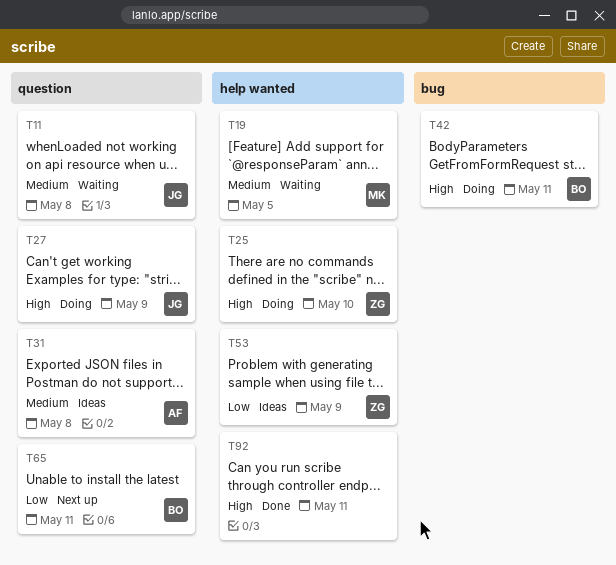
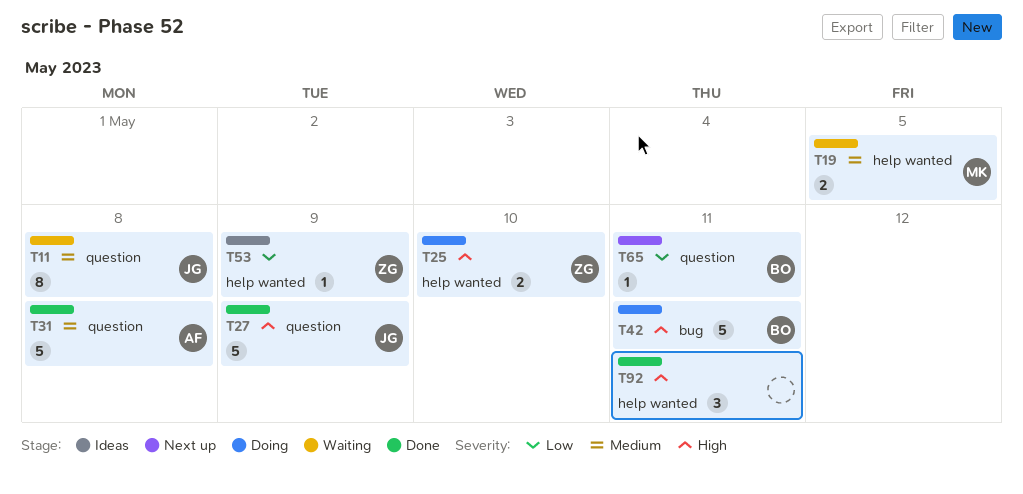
T27, status: Doing -> Done
T31, status: Ideas -> Done

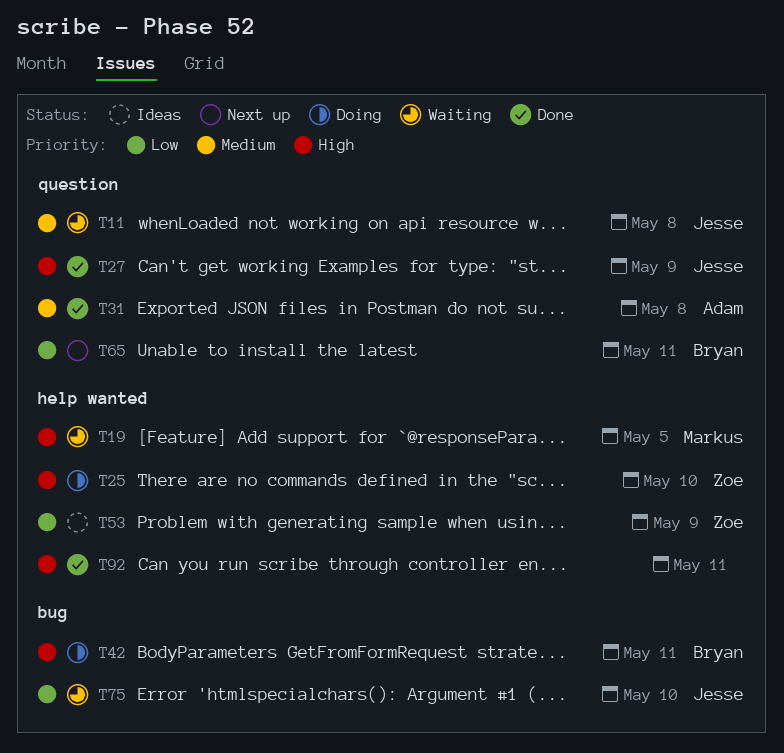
T19, priority: Medium -> High
T75: none -> present

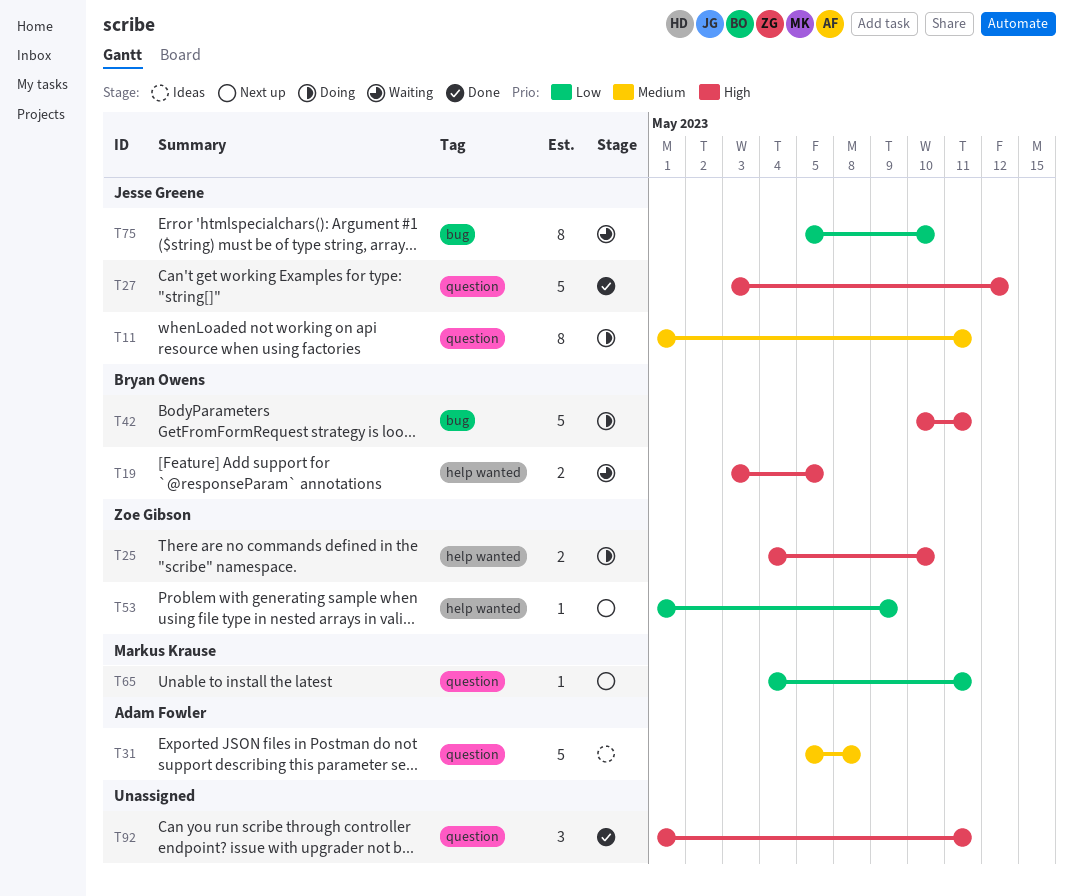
T11, status: Waiting -> Doing
T11, due: May 8 -> May 11
T19, owner: Markus Krause -> Bryan Owens
T27, due: May 9 -> May 12
T31, status: Done -> Ideas
T53, status: Ideas -> Next up
T65, owner: Bryan Owens -> Markus Krause
T92, label: help wanted -> question

